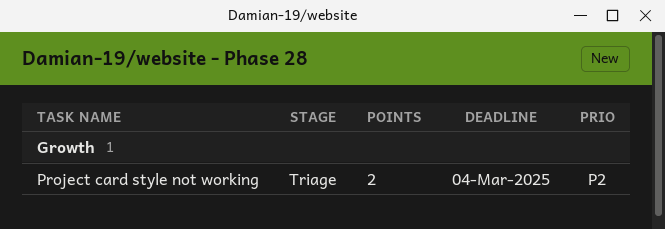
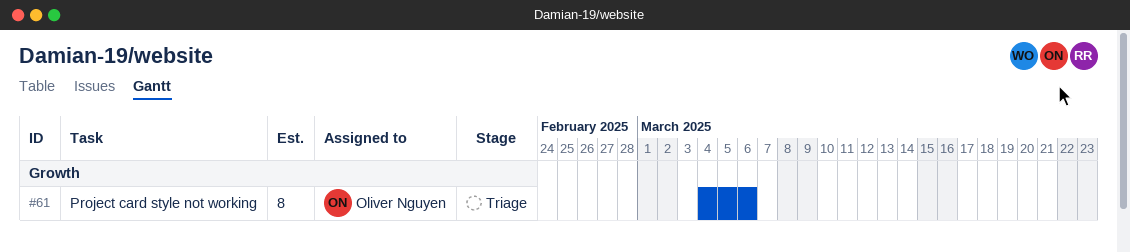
Project card style not working, estimate: 2 -> 8
Project card style not working, due: Mar 4 -> Mar 6

